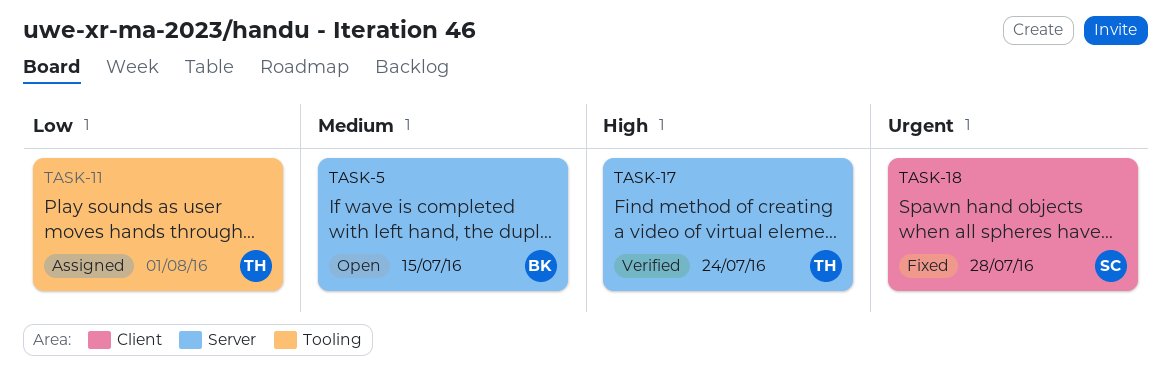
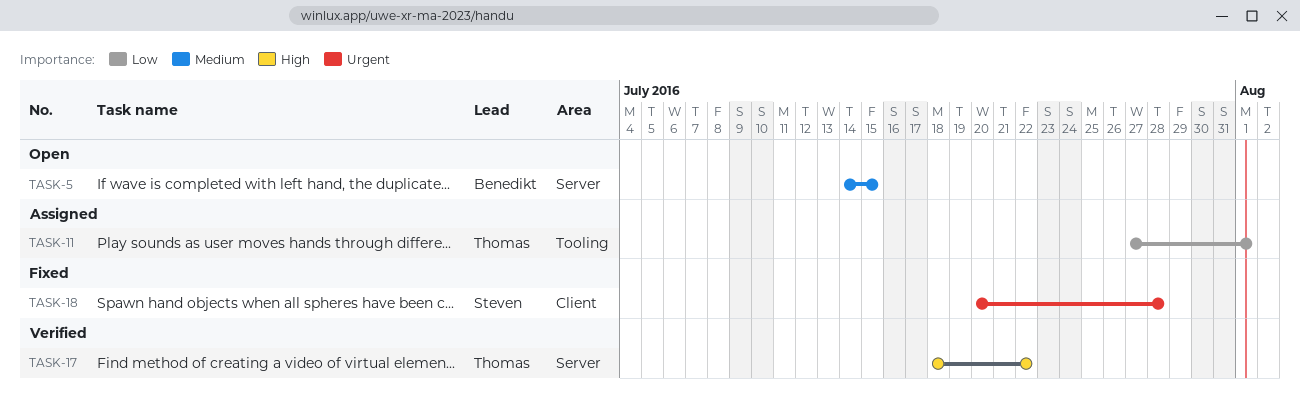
TASK-17, due: Jul 24 -> Jul 22

